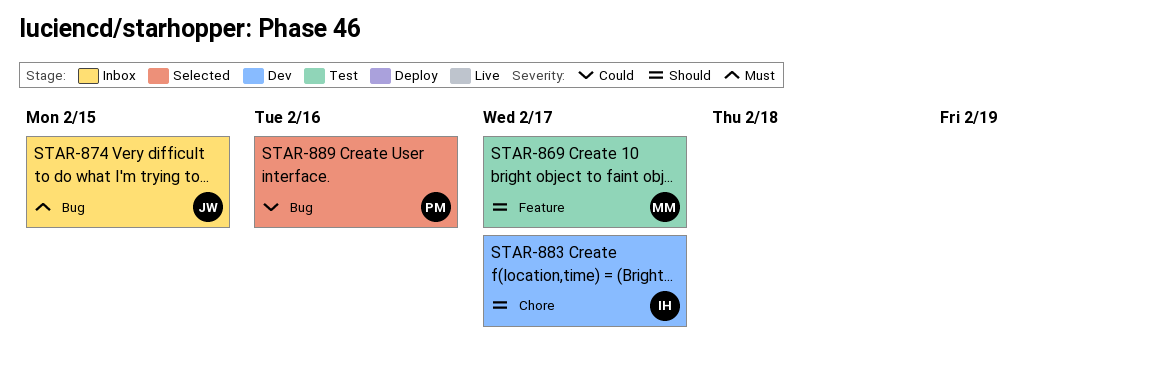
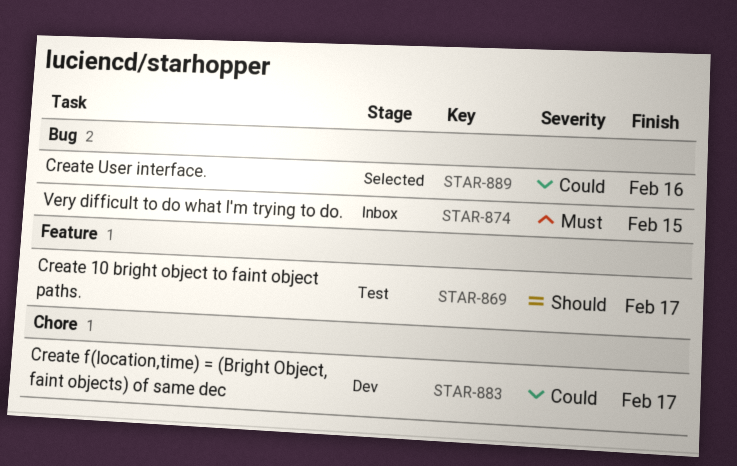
STAR-883, priority: Should -> Could

